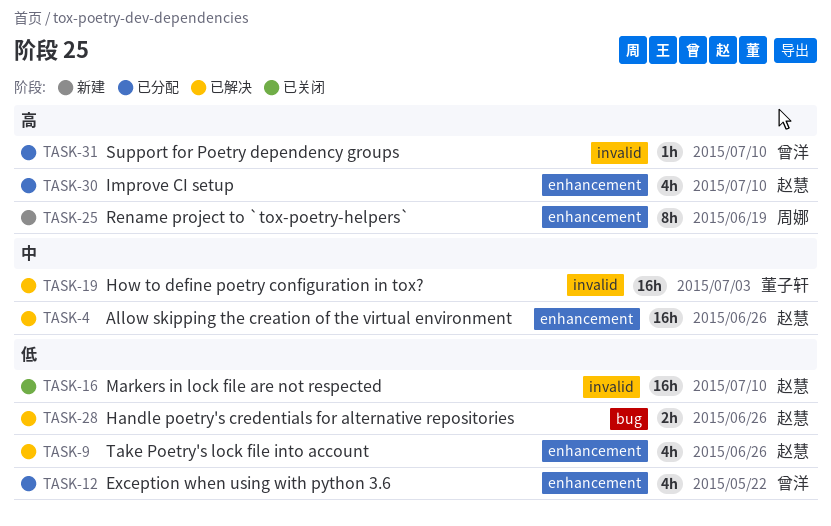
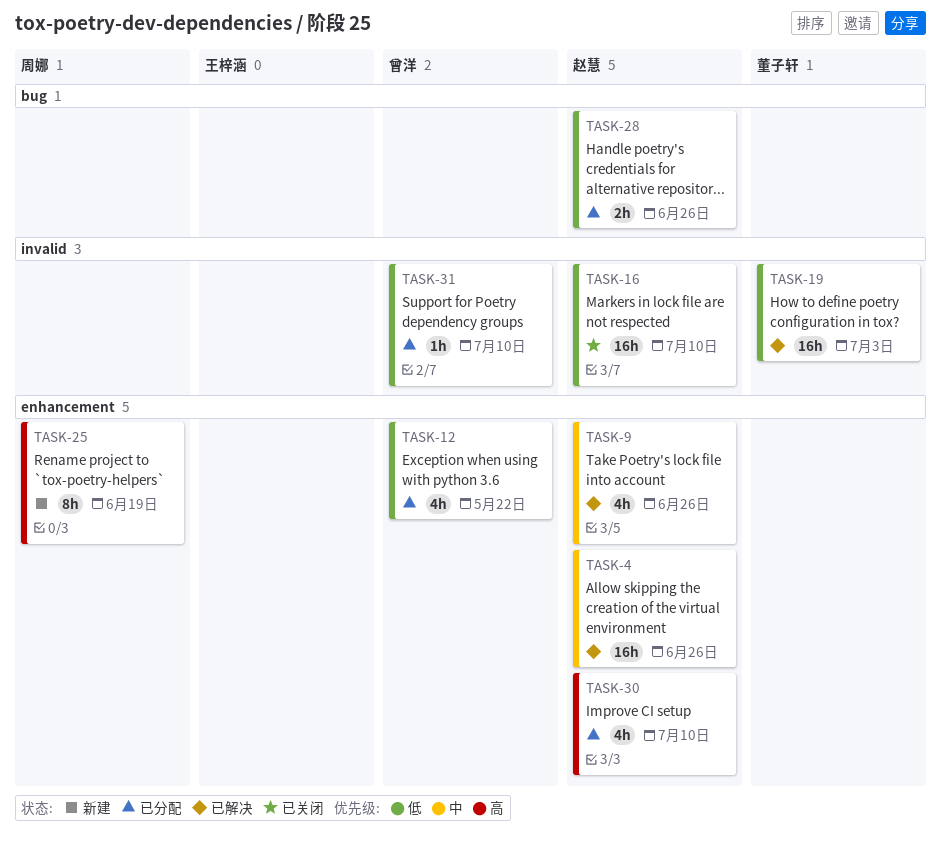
TASK-9, priority: 低 -> 中
TASK-19, priority: 中 -> 低
TASK-28, status: 已解决 -> 已分配
TASK-31, priority: 高 -> 低

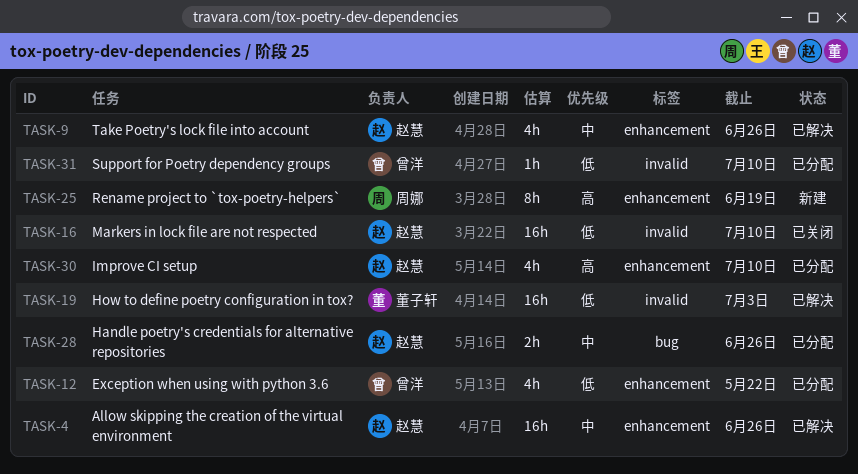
TASK-28, priority: 低 -> 中

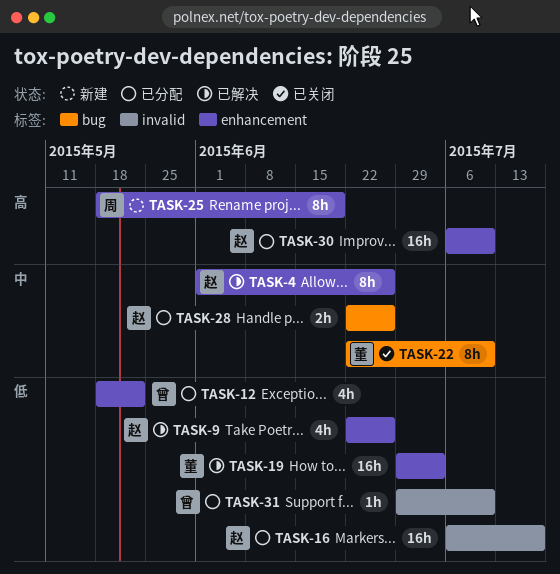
TASK-4, estimate: 16h -> 8h
TASK-9, priority: 中 -> 低
TASK-16, status: 已关闭 -> 已分配
TASK-16, due: Jul 10 -> Jul 17
TASK-19, label: invalid -> enhancement
TASK-22: none -> present
TASK-30, estimate: 4h -> 16h

